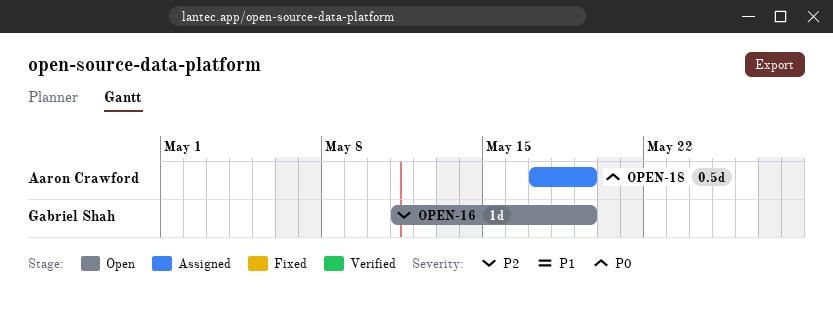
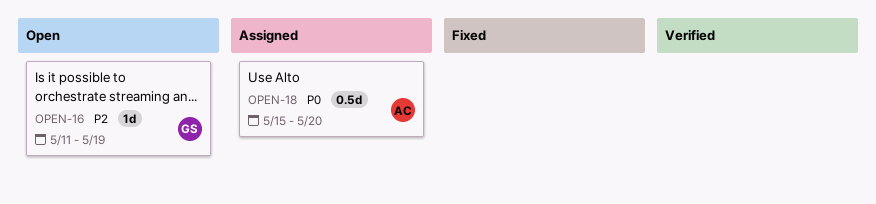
OPEN-18, start: May 17 -> May 15
OPEN-18, due: May 19 -> May 20

